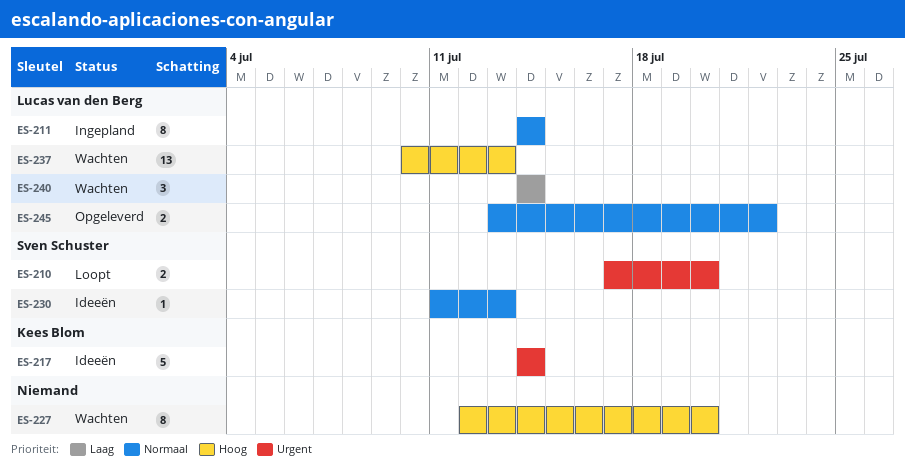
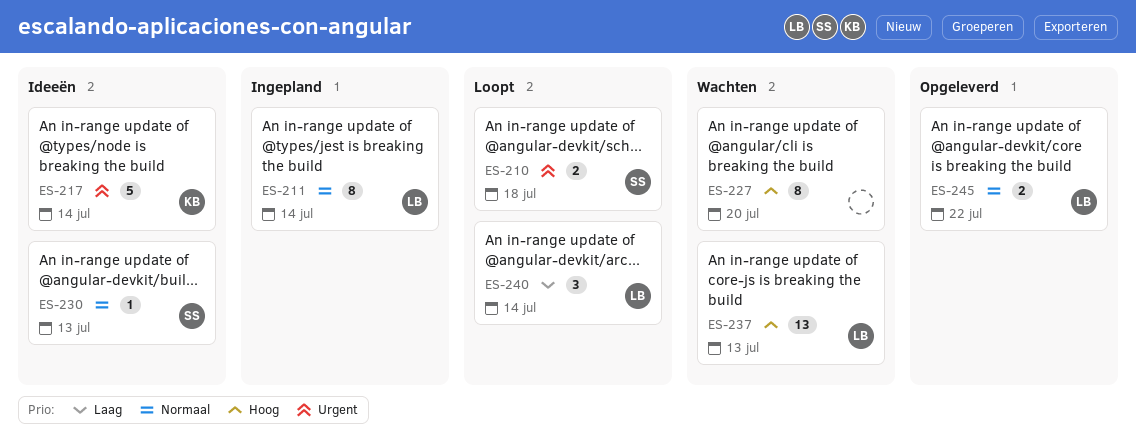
ES-210, due: Jul 20 -> Jul 18
ES-240, status: Wachten -> Loopt

